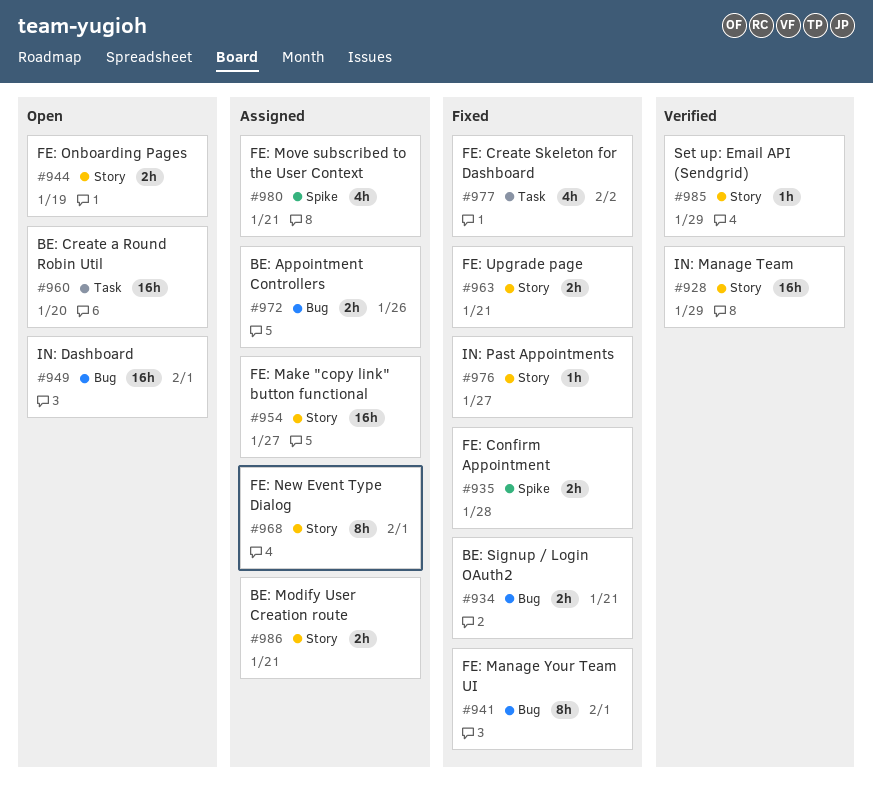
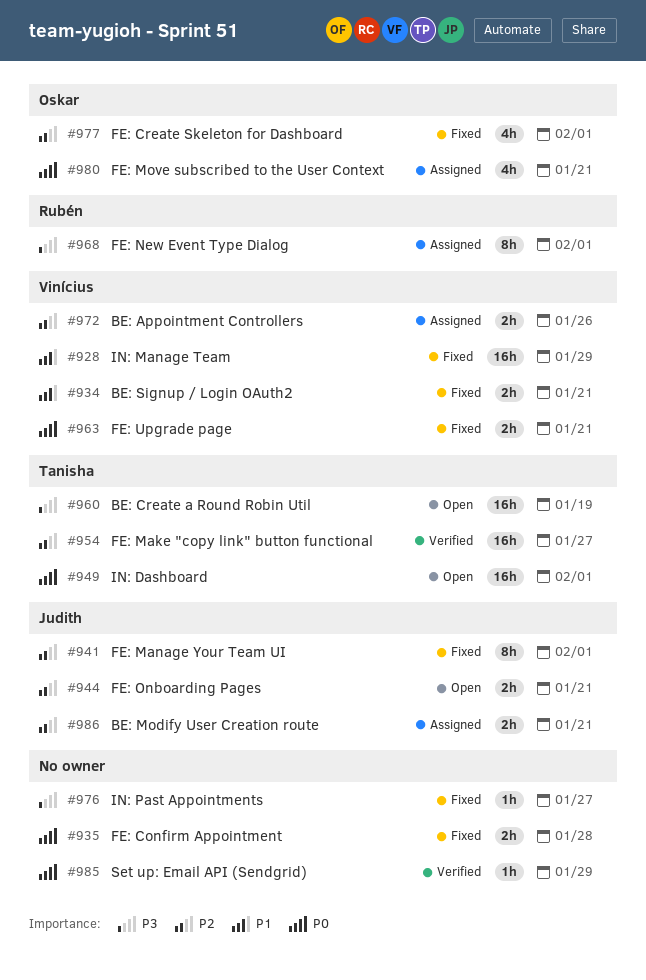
#928, status: Verified -> Fixed
#944, due: Jan 19 -> Jan 21
#954, status: Assigned -> Verified
#960, due: Jan 20 -> Jan 19
#977, due: Feb 2 -> Feb 1

